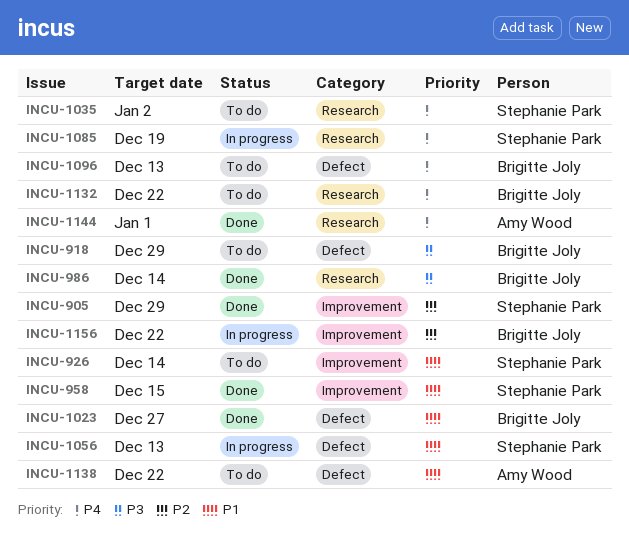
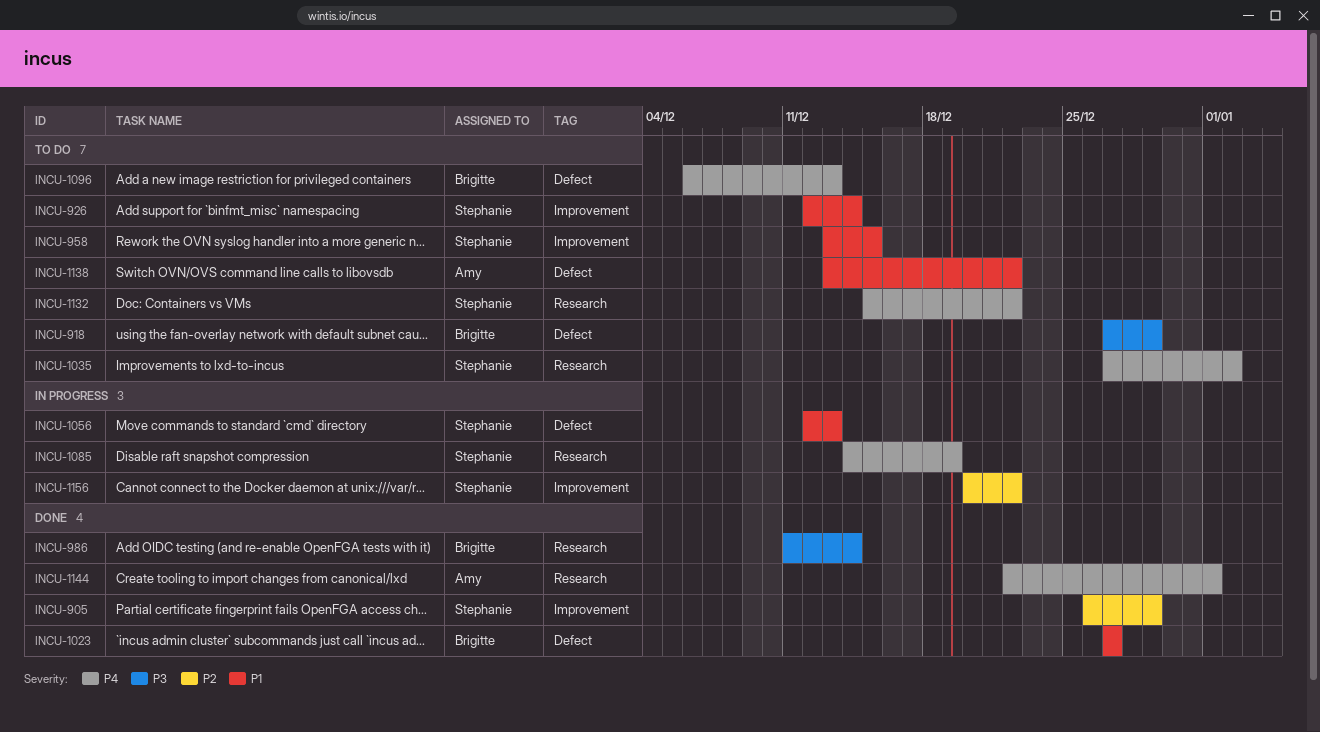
INCU-958, status: Done -> To do
INCU-1132, owner: Brigitte Joly -> Stephanie Park
INCU-1156, owner: Brigitte Joly -> Stephanie Park

